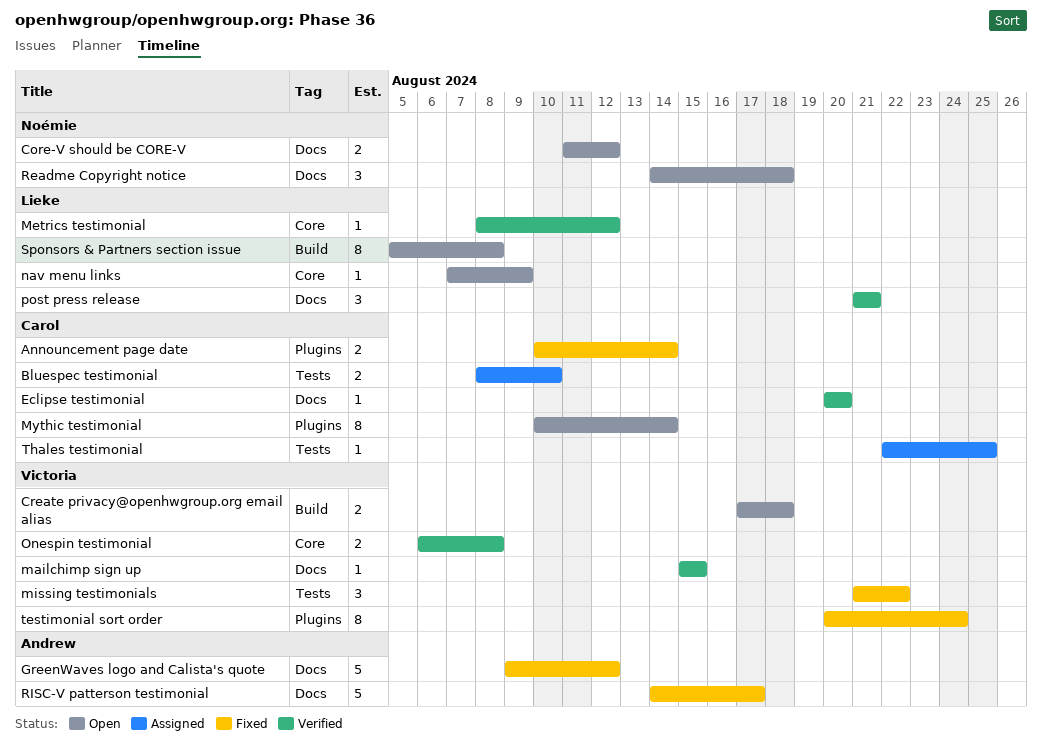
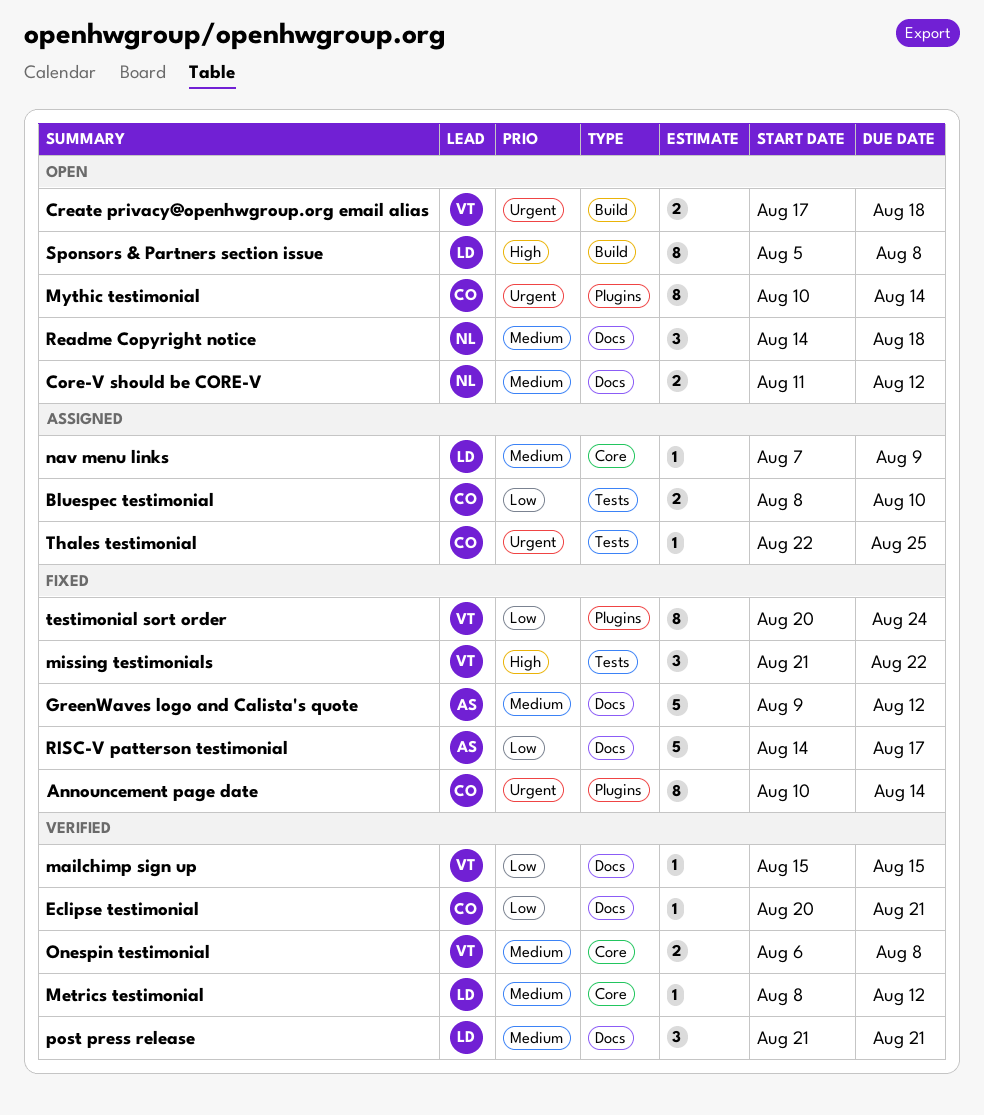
Announcement page date, estimate: 2 -> 8
Eclipse testimonial, due: Aug 20 -> Aug 21
nav menu links, status: Open -> Assigned

